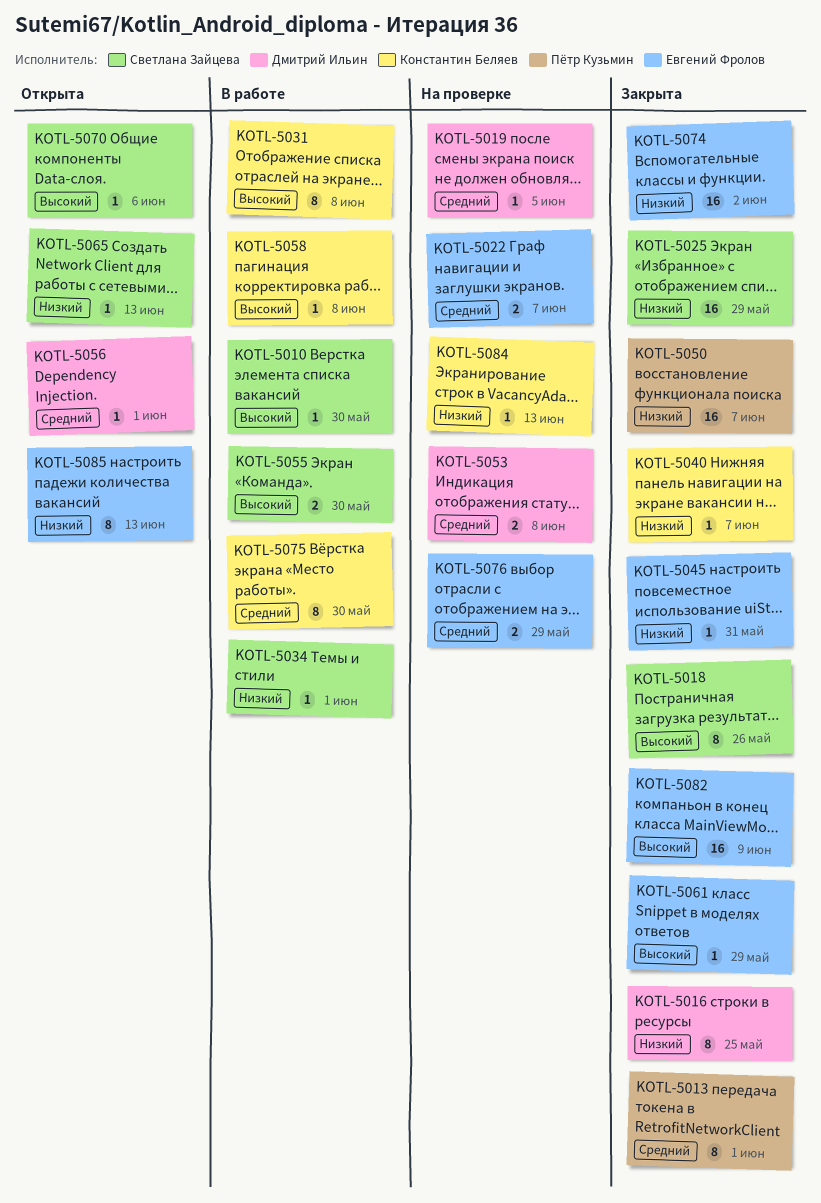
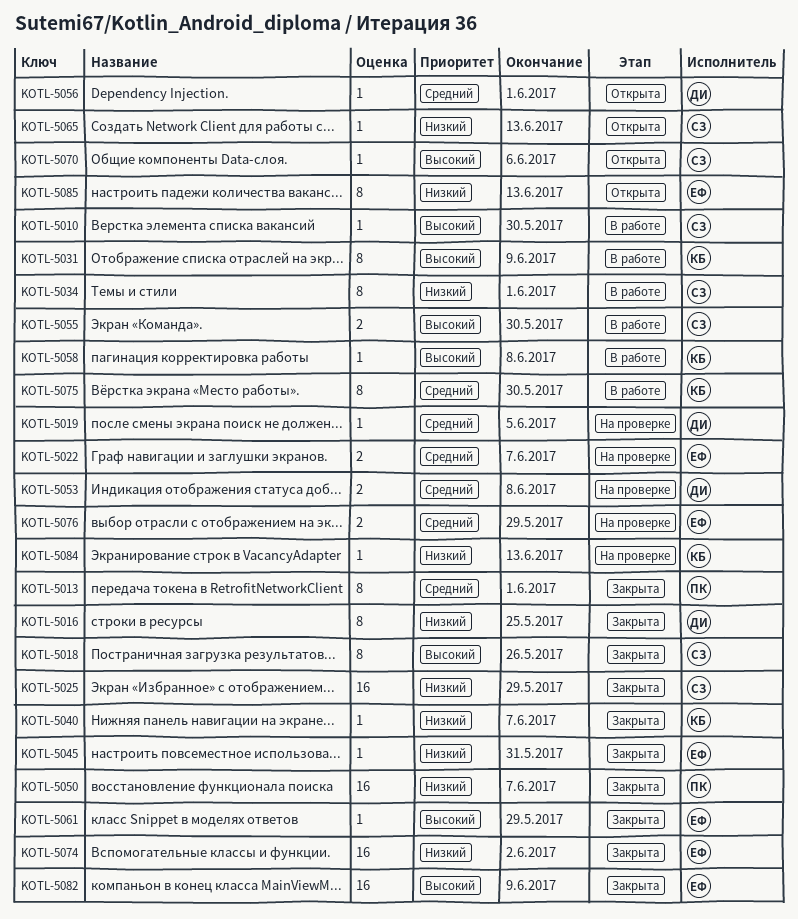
KOTL-5031, due: Jun 8 -> Jun 9
KOTL-5034, estimate: 1 -> 8

